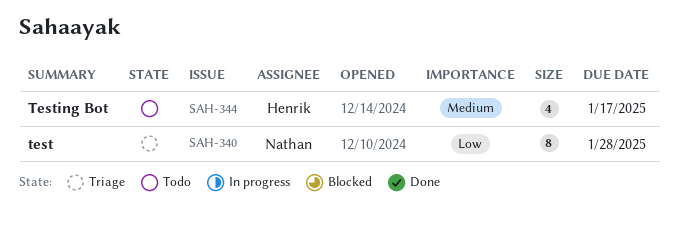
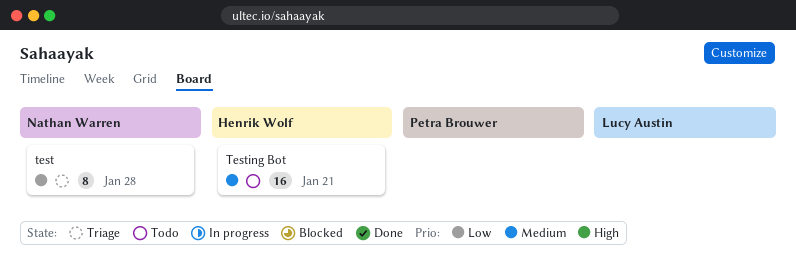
Testing Bot, estimate: 4 -> 16
Testing Bot, due: Jan 17 -> Jan 21

